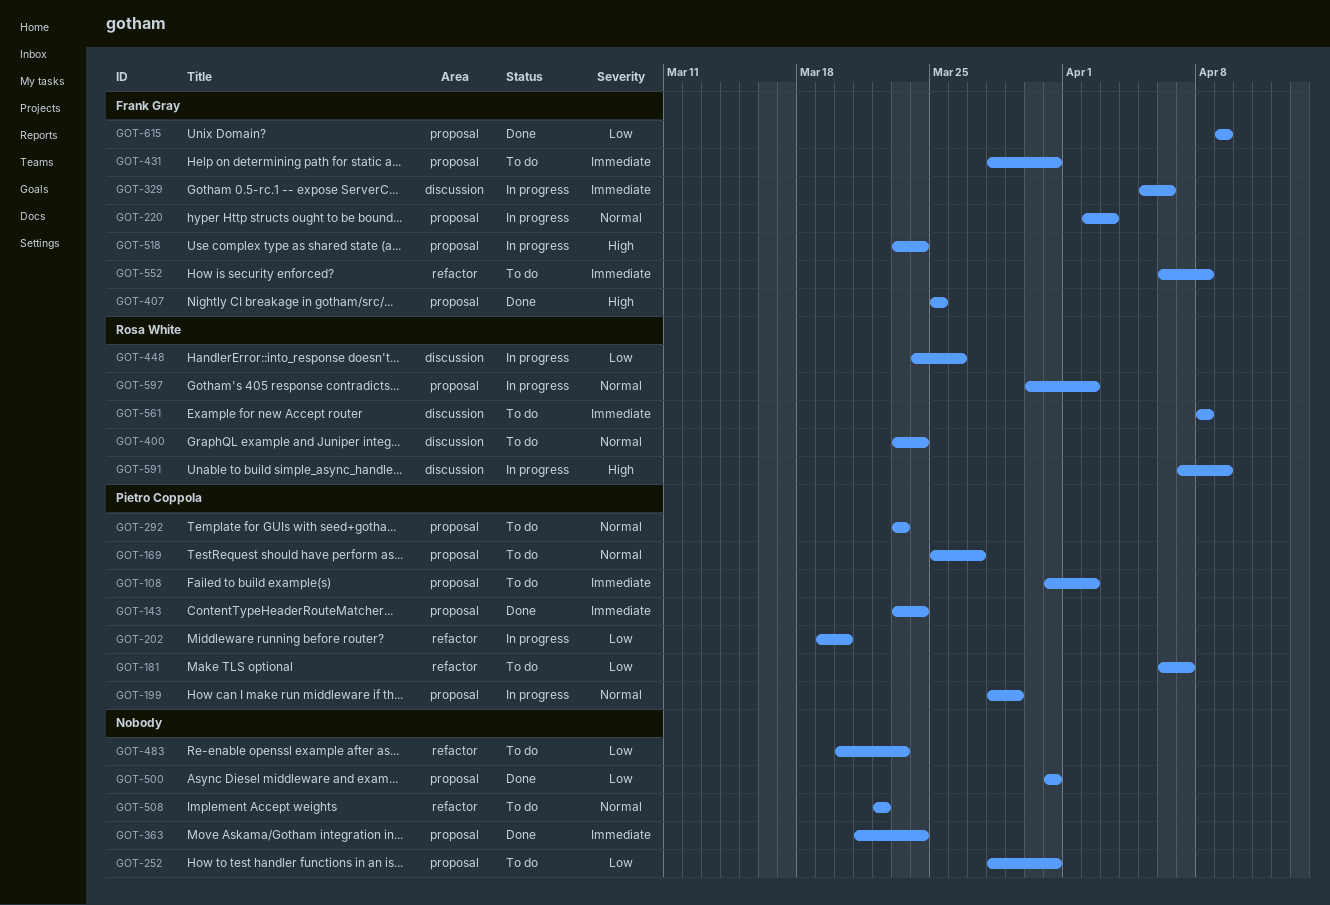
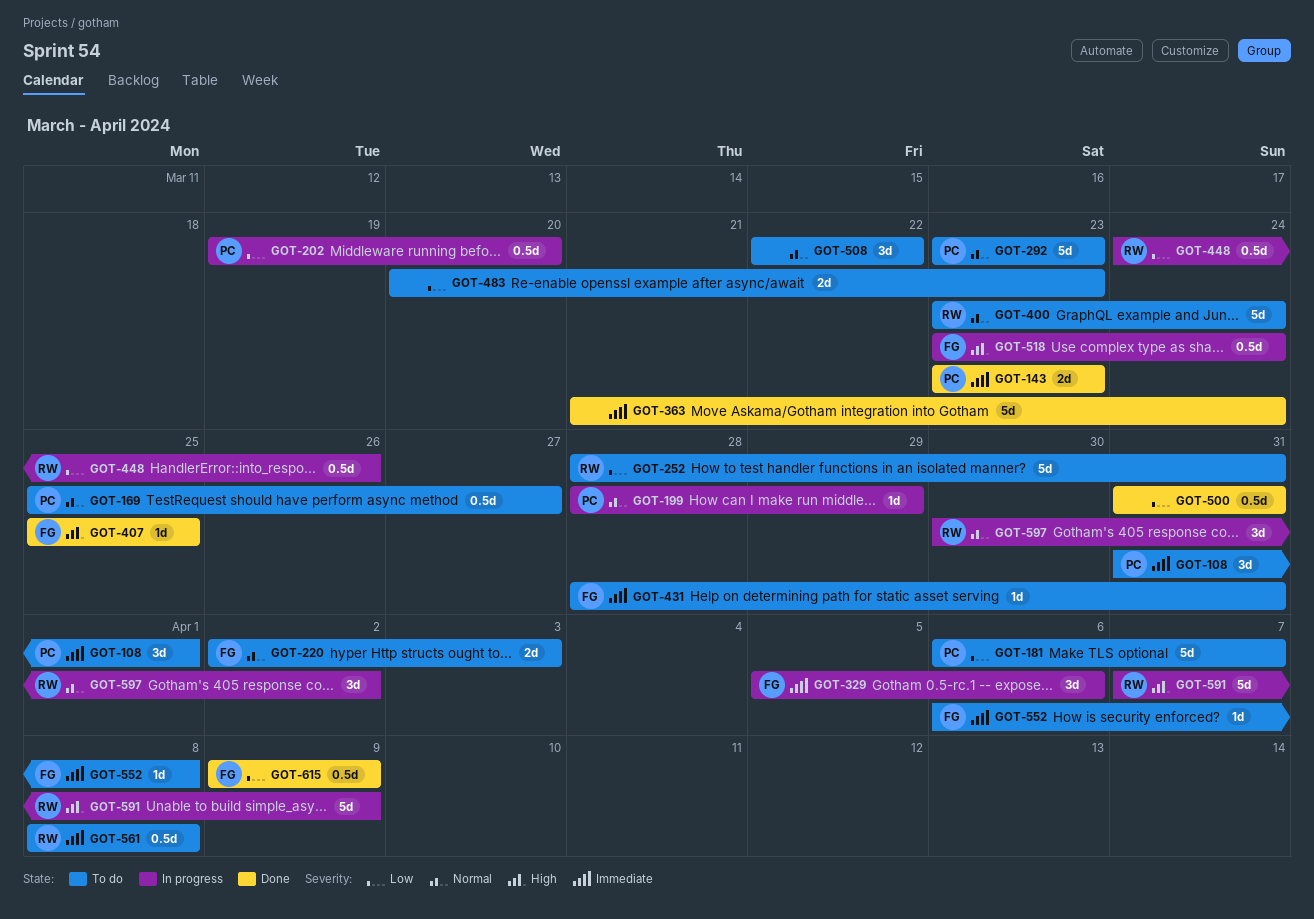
GOT-108, due: Apr 2 -> Apr 1
GOT-143, due: Mar 24 -> Mar 23
GOT-220, status: In progress -> To do
GOT-252, owner: none -> Rosa White

